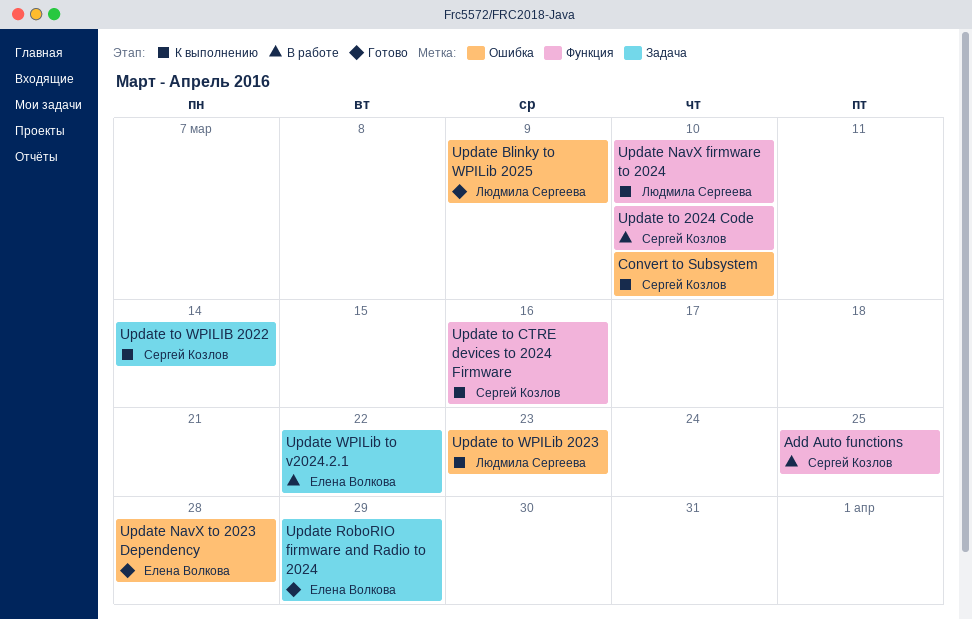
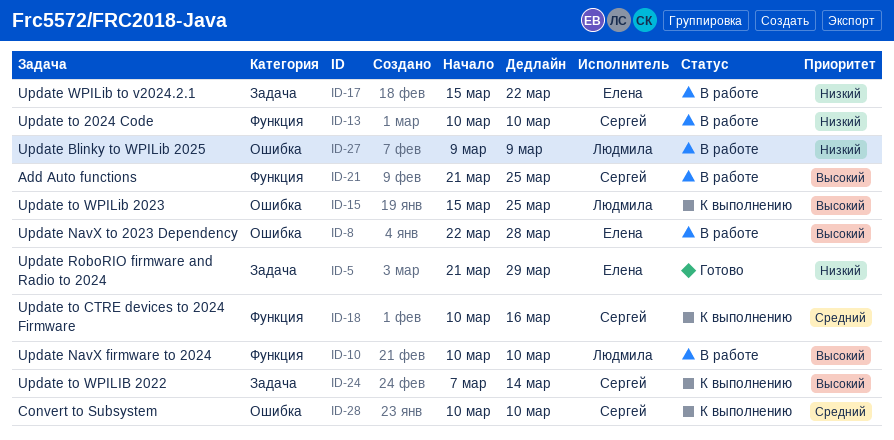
Update Blinky to WPILib 2025, status: Готово -> В работе
Update NavX firmware to 2024, status: К выполнению -> В работе
Update NavX to 2023 Dependency, status: Готово -> В работе
Update to WPILib 2023, due: Mar 23 -> Mar 25

